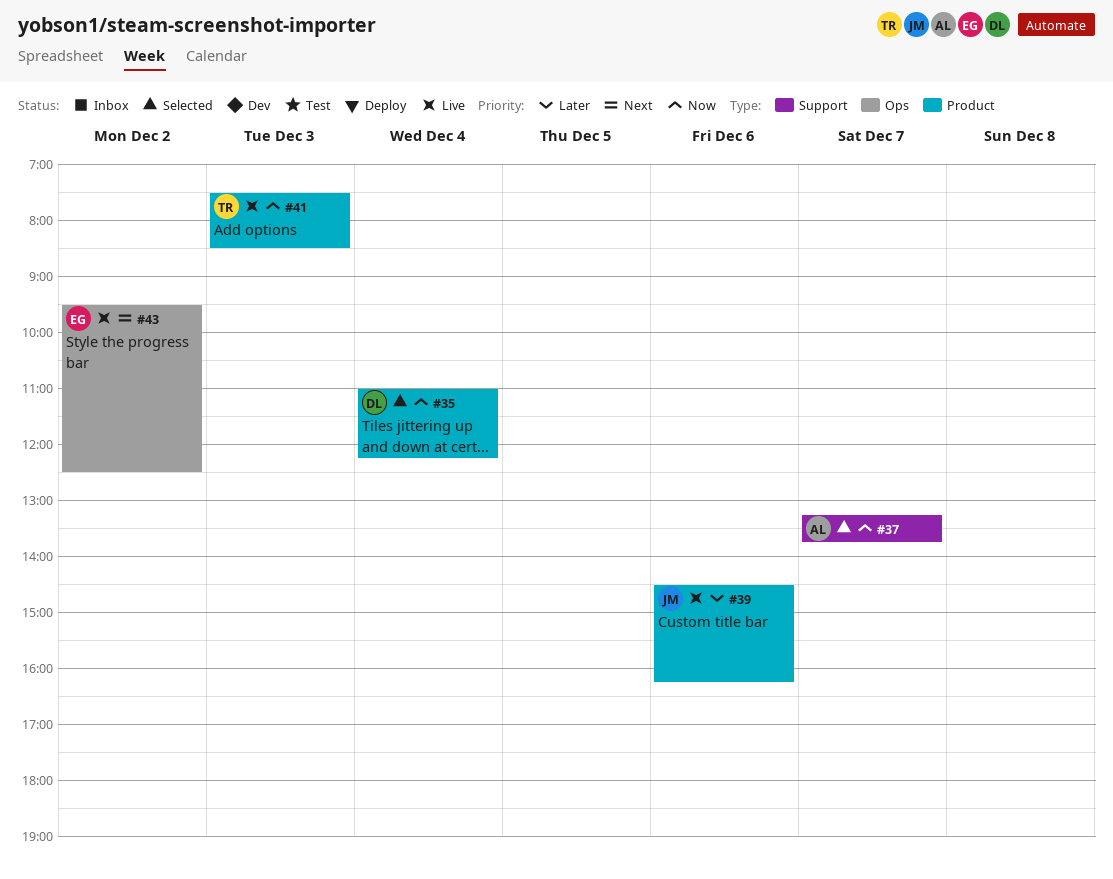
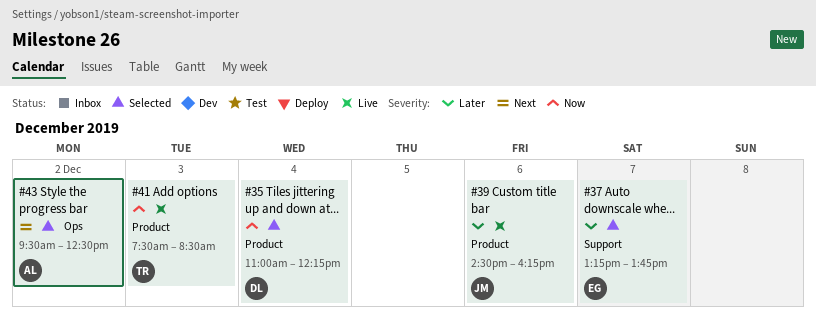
#37, owner: AL -> EG
#37, priority: Now -> Later
#43, status: Live -> Selected
#43, owner: EG -> AL

